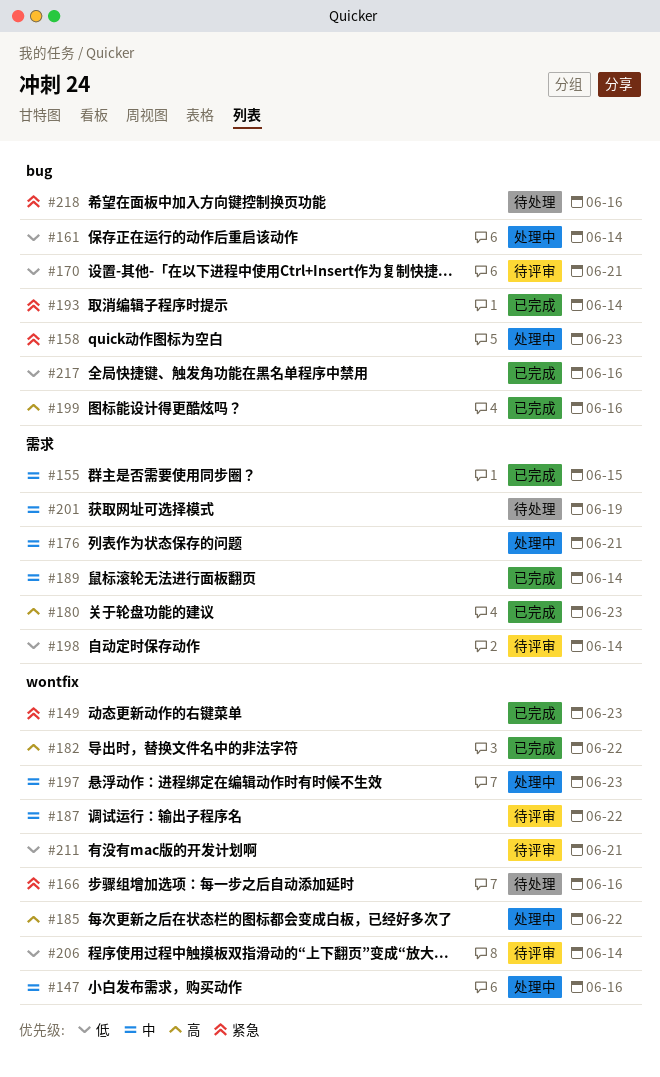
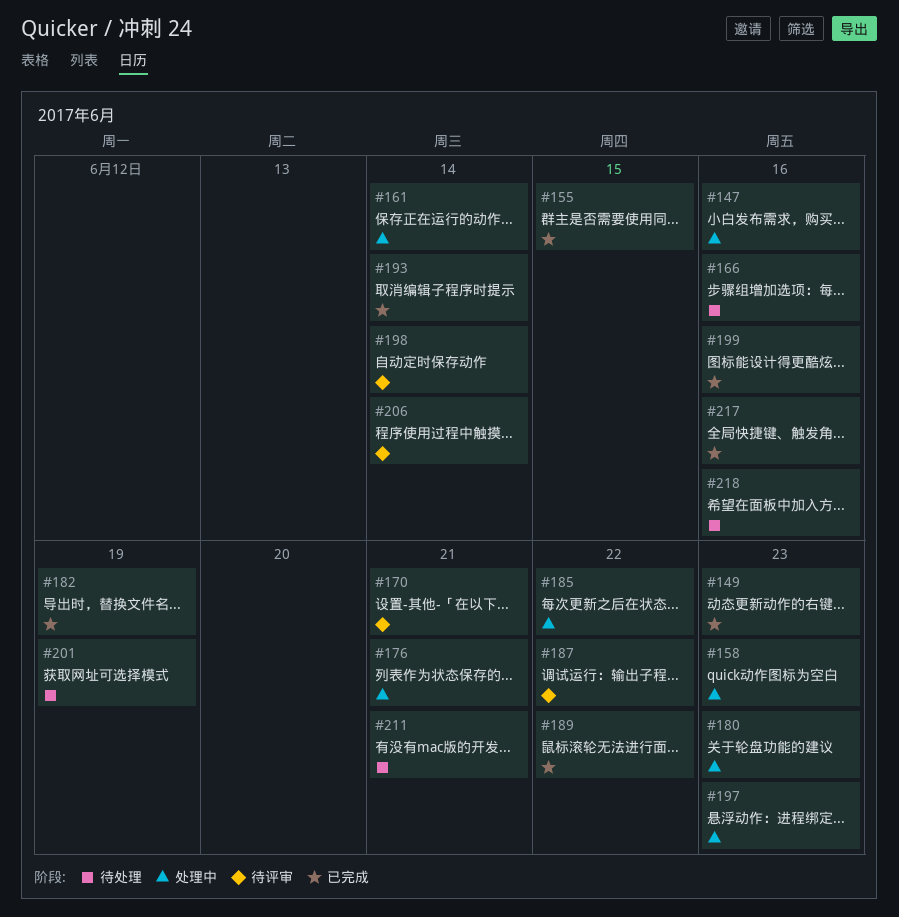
#180, status: 已完成 -> 处理中
#182, due: Jun 22 -> Jun 19
#189, due: Jun 14 -> Jun 22
#211, status: 待评审 -> 待处理

